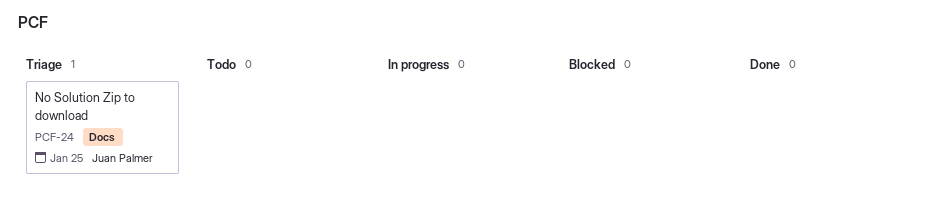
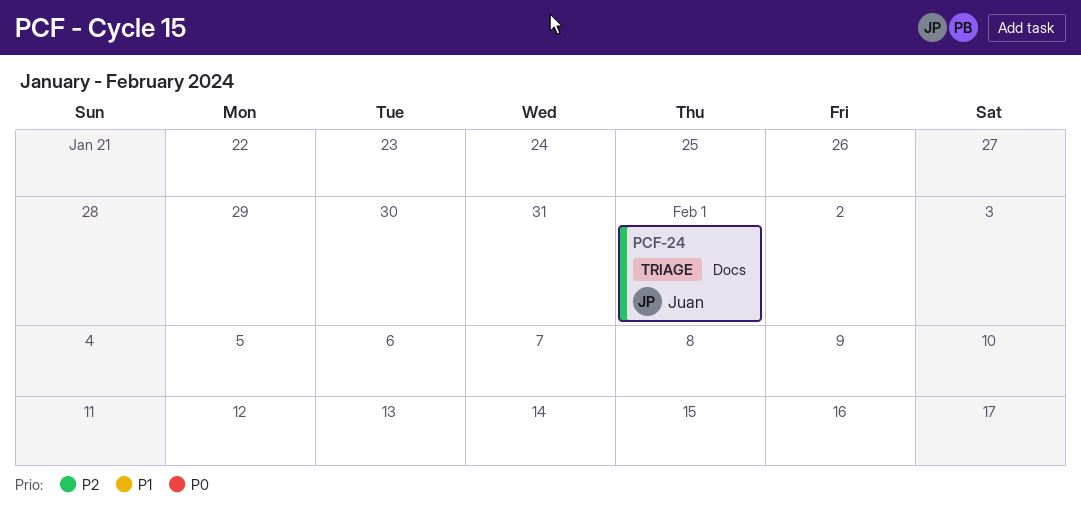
PCF-24, due: Jan 25 -> Feb 1

